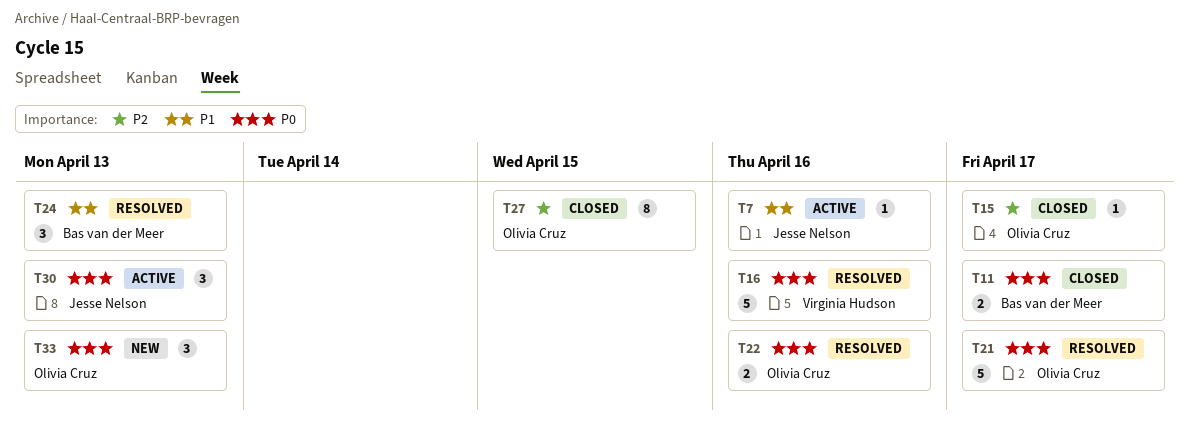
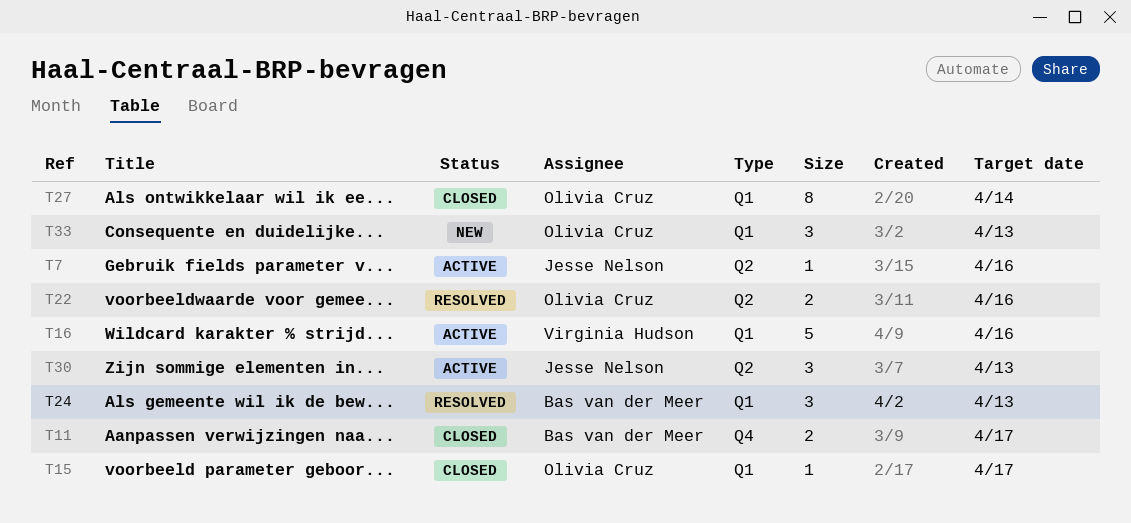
T16, status: Resolved -> Active
T21: present -> none
T27, due: Apr 15 -> Apr 14

